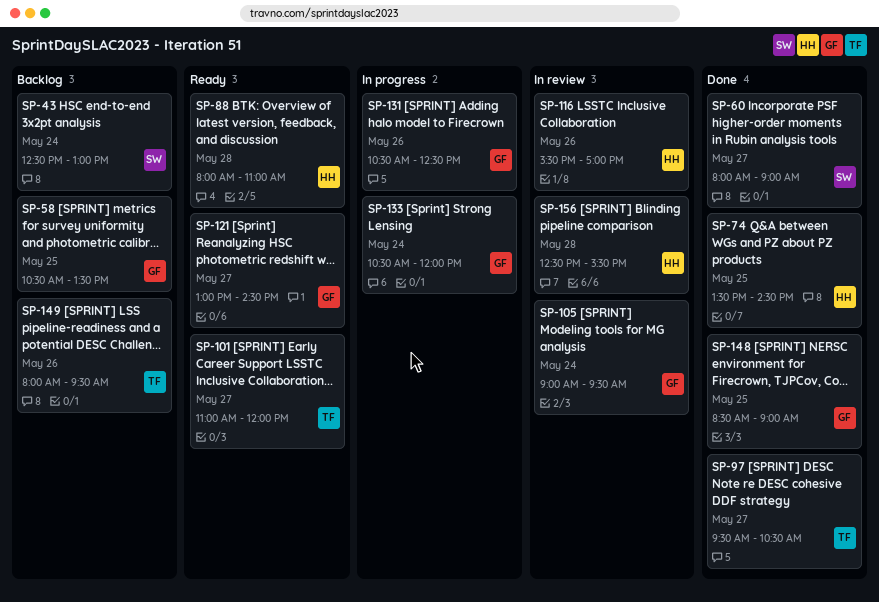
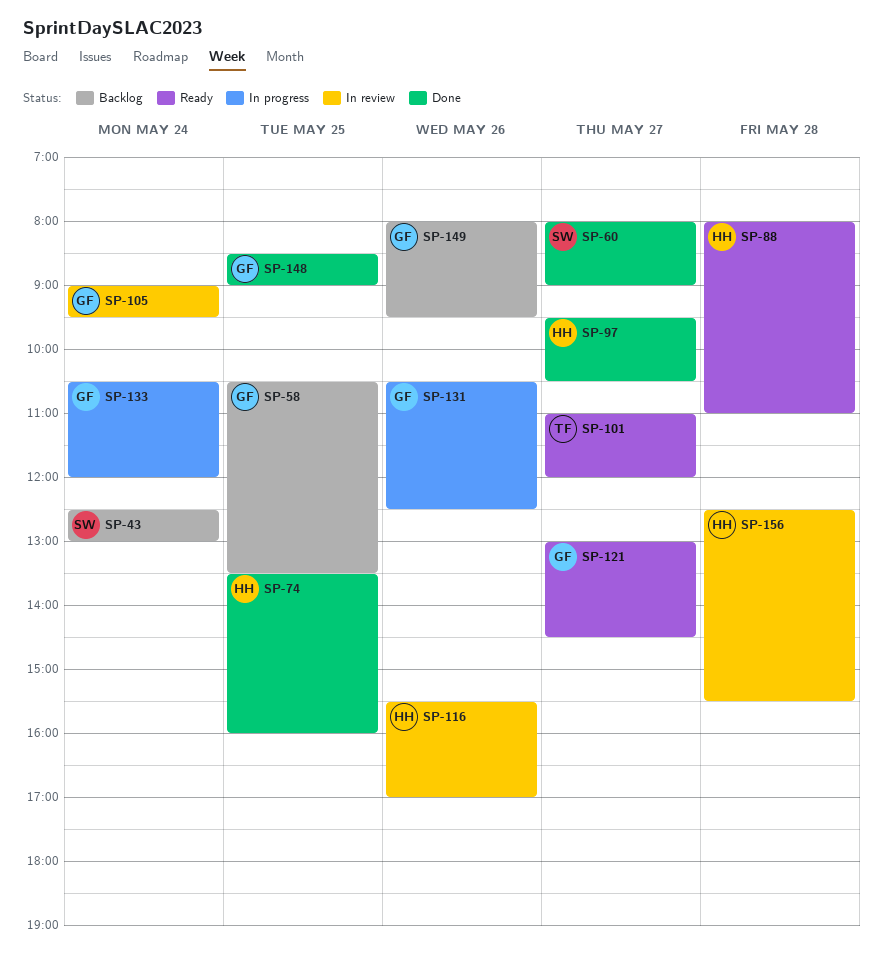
SP-74, ends: 14:30 -> 16:00
SP-97, owner: TF -> HH
SP-149, owner: TF -> GF

